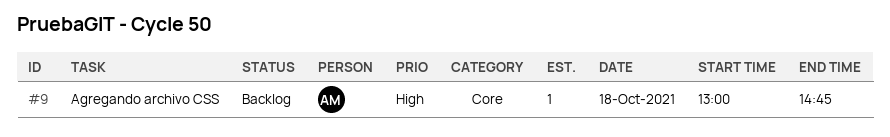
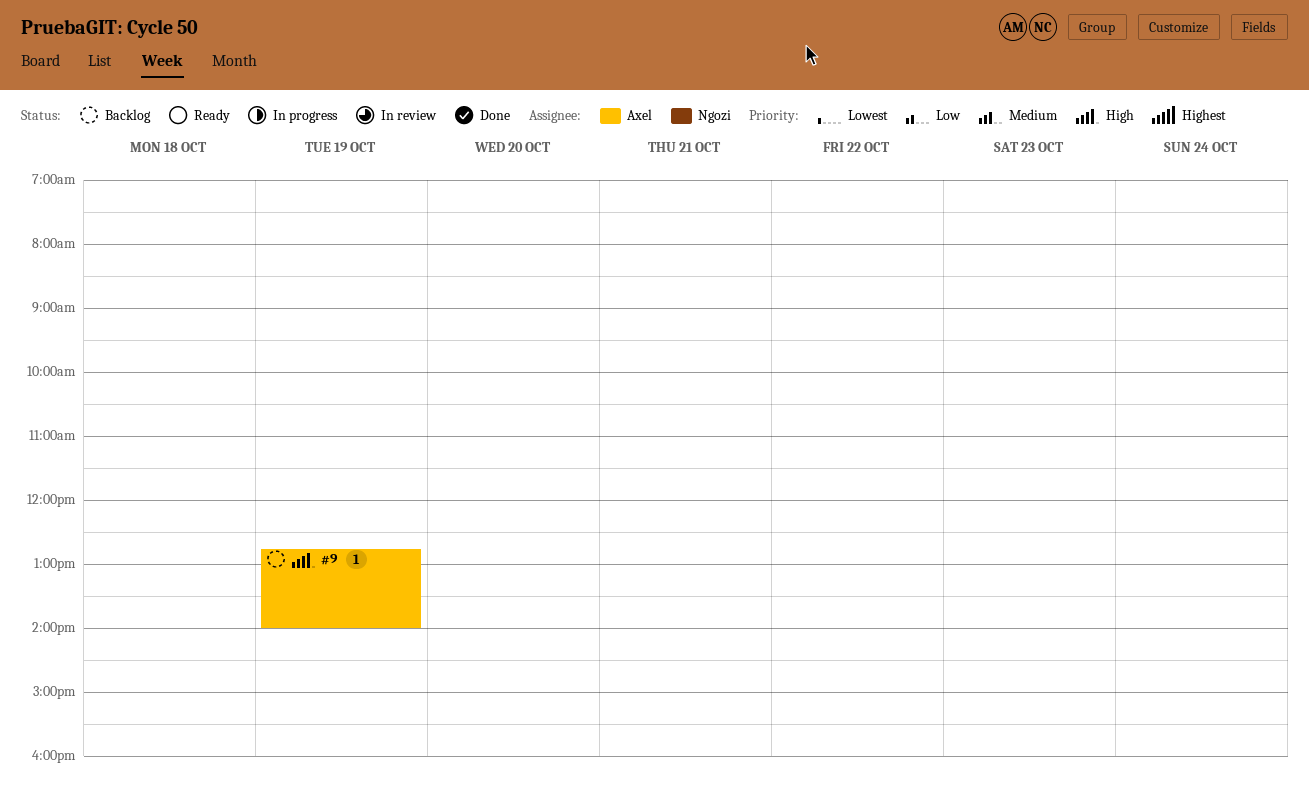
#9, day: Oct 18 -> Oct 19
#9, begins: 13:00 -> 12:45
#9, ends: 14:45 -> 14:00

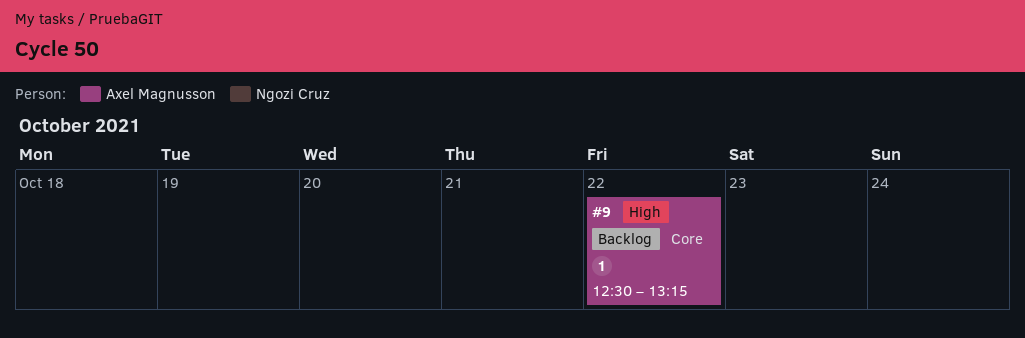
#9, day: Oct 19 -> Oct 22
#9, begins: 12:45 -> 12:30
#9, ends: 14:00 -> 13:15

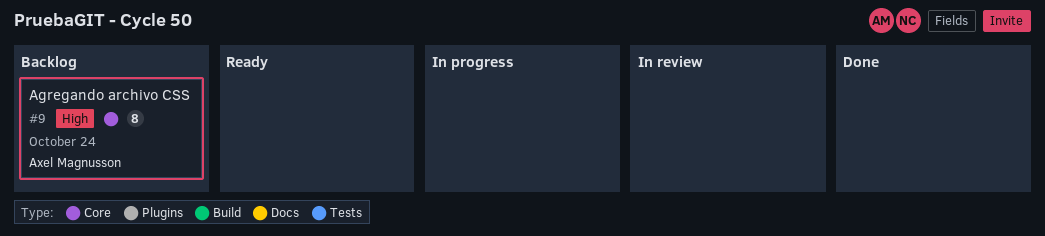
#9, estimate: 1 -> 8
#9, day: Oct 22 -> Oct 24

